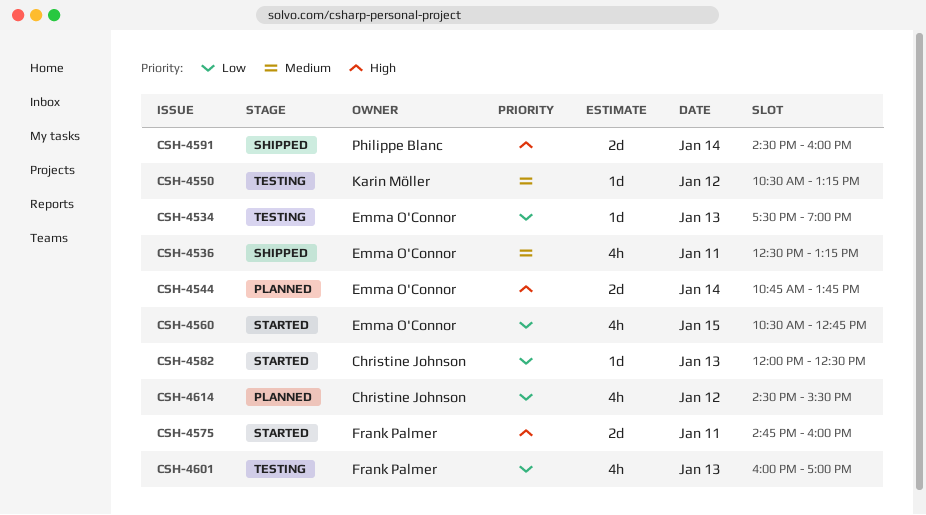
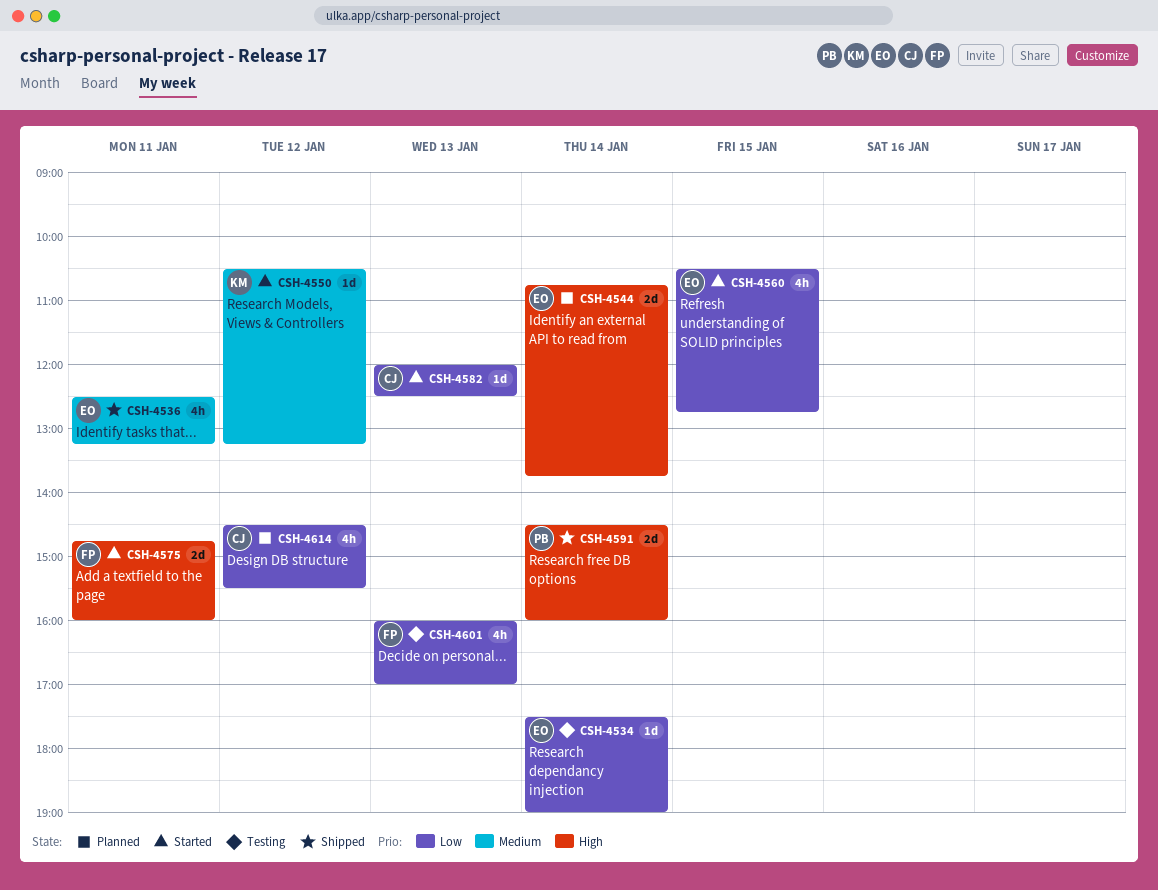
CSH-4534, day: Jan 13 -> Jan 14
CSH-4550, status: Testing -> Started

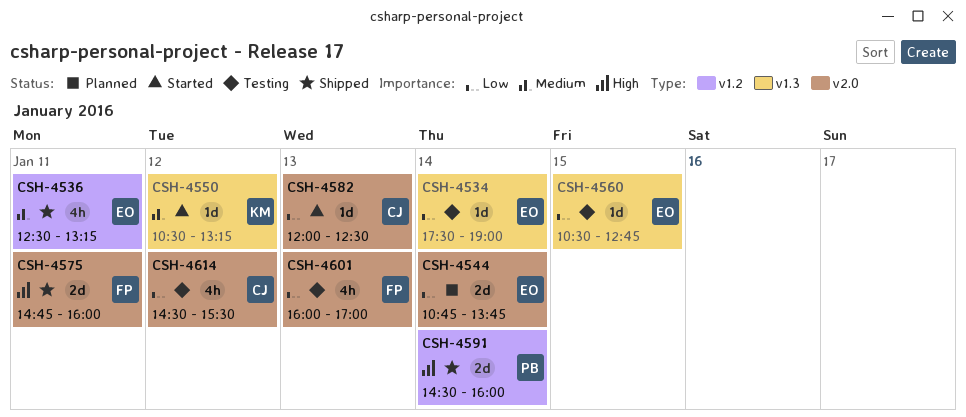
CSH-4544, priority: High -> Low
CSH-4560, status: Started -> Testing
CSH-4560, estimate: 4h -> 1d
CSH-4575, status: Started -> Shipped
CSH-4614, status: Planned -> Testing

